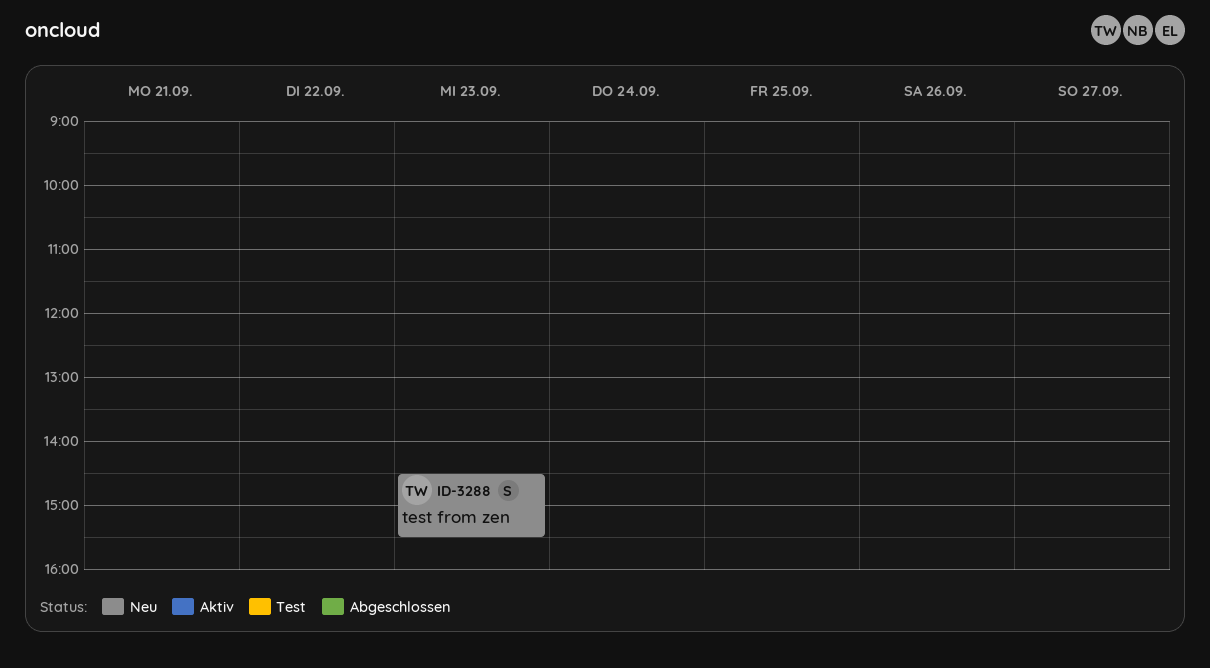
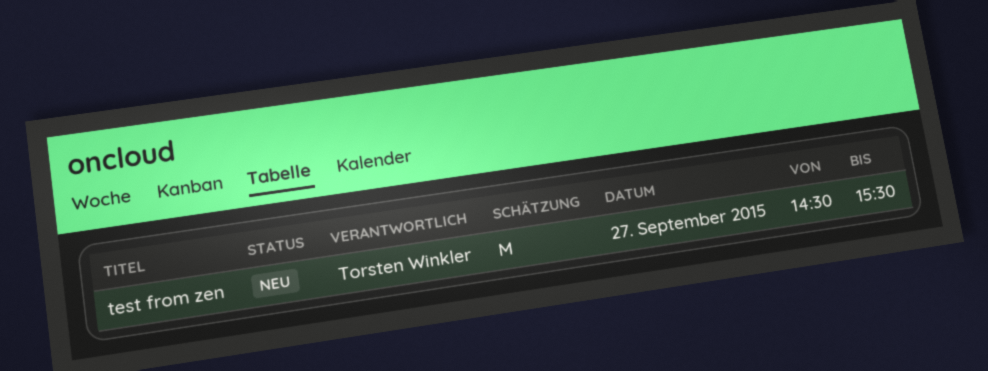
test from zen, estimate: S -> M
test from zen, day: Sep 23 -> Sep 27

